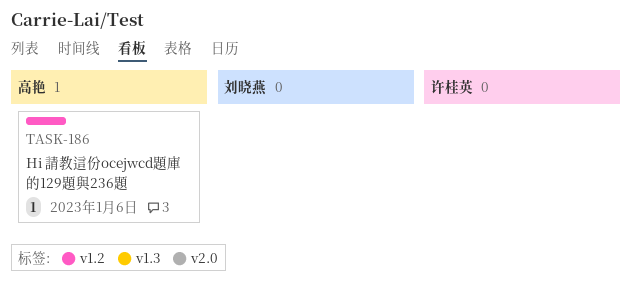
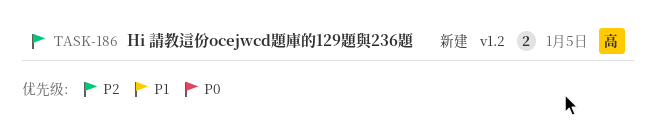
TASK-186, estimate: 1 -> 2
TASK-186, due: Jan 6 -> Jan 5

